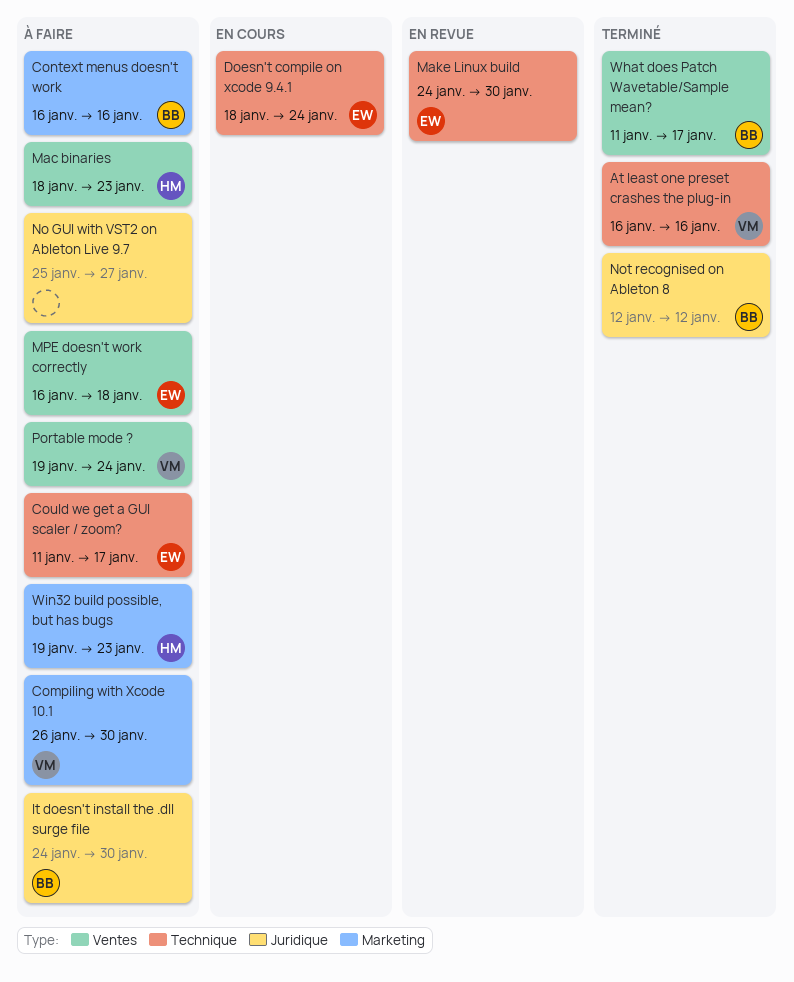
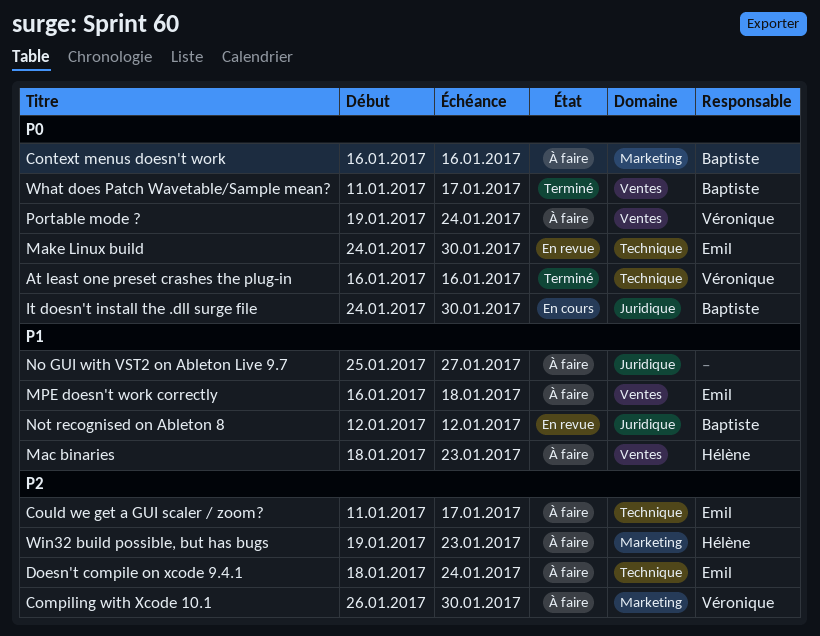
Doesn't compile on xcode 9.4.1, status: En cours -> À faire
It doesn't install the .dll surge file, status: À faire -> En cours
Not recognised on Ableton 8, status: Terminé -> En revue

